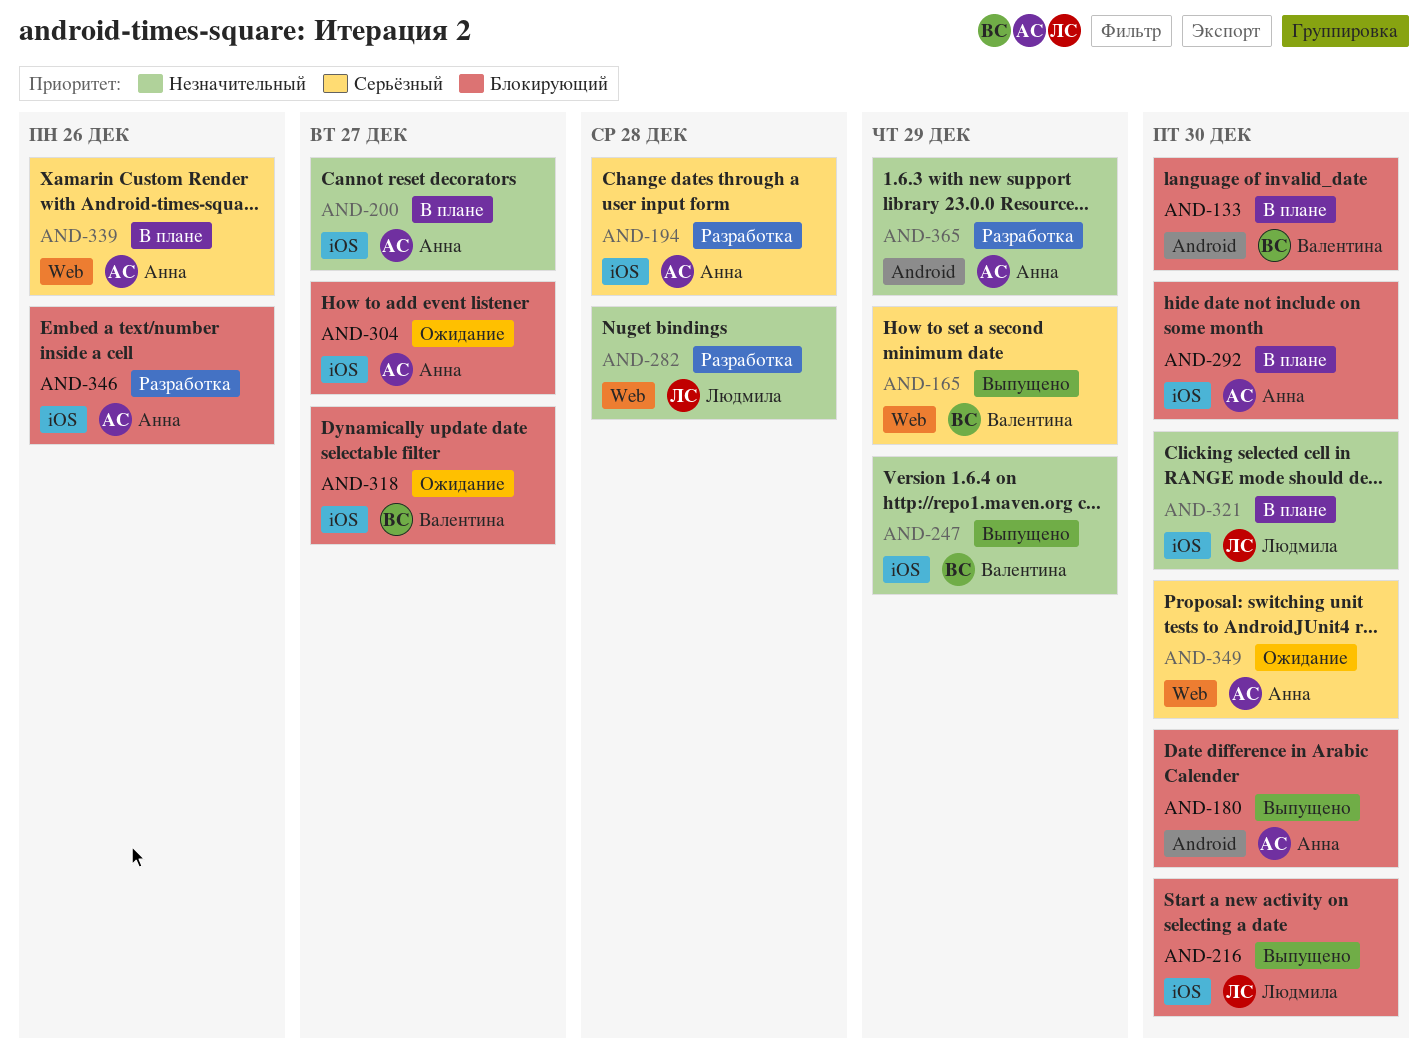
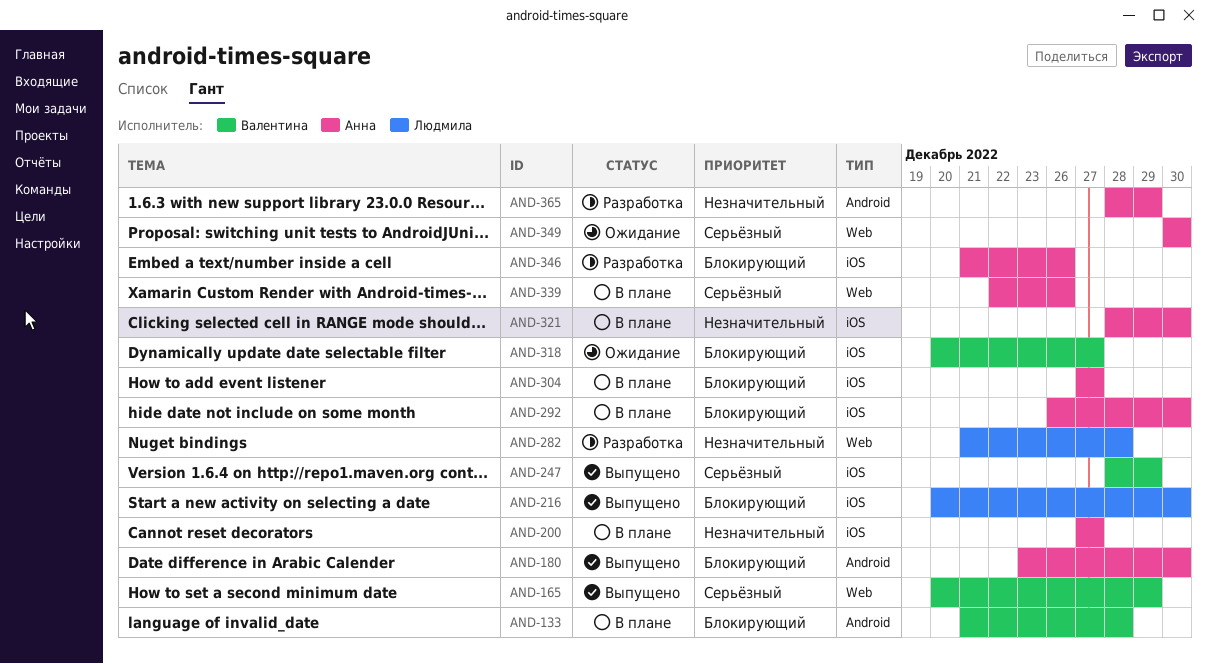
AND-133, due: Dec 30 -> Dec 28
AND-194: present -> none
AND-247, priority: Незначительный -> Серьёзный
AND-304, status: Ожидание -> В плане
AND-321, owner: Людмила -> Анна

